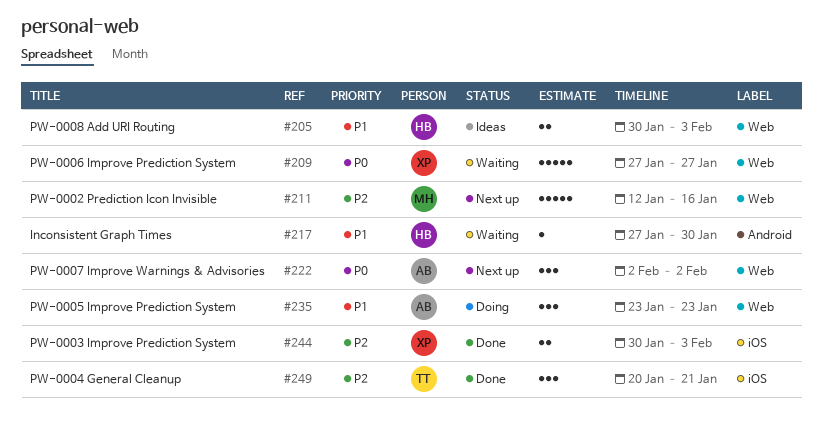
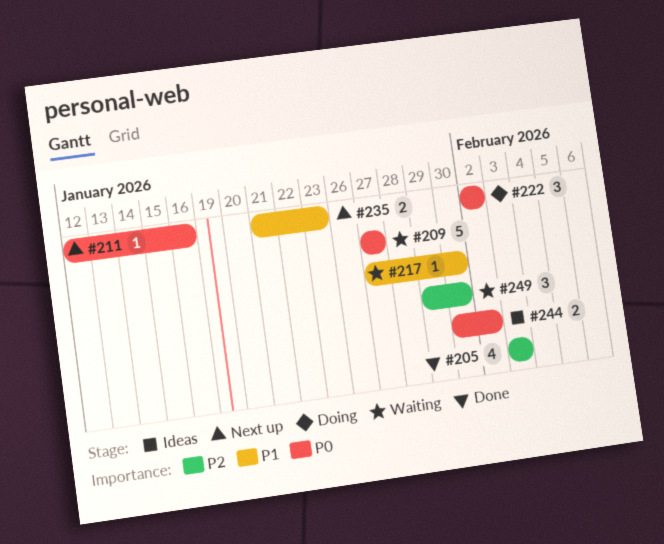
#205, status: Ideas -> Done
#205, priority: P1 -> P2
#205, estimate: 2 -> 4
#205, start: Jan 30 -> Feb 3
#211, priority: P2 -> P0
#211, estimate: 5 -> 1
#222, status: Next up -> Doing
#235, status: Doing -> Next up
#235, estimate: 3 -> 2
#235, start: Jan 23 -> Jan 21
#244, status: Done -> Ideas
#244, priority: P2 -> P0
#244, due: Feb 3 -> Feb 2
#249, status: Done -> Waiting
#249, start: Jan 20 -> Jan 29
#249, due: Jan 21 -> Jan 30

